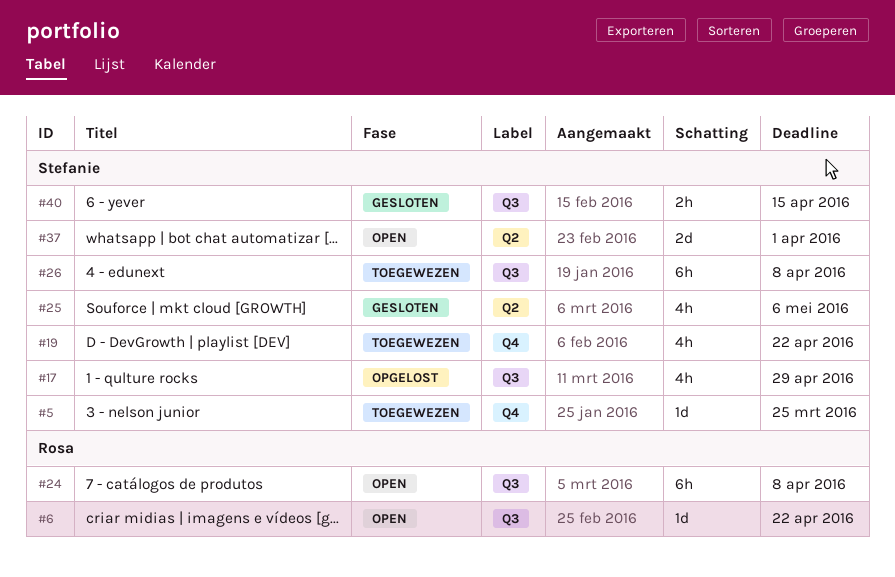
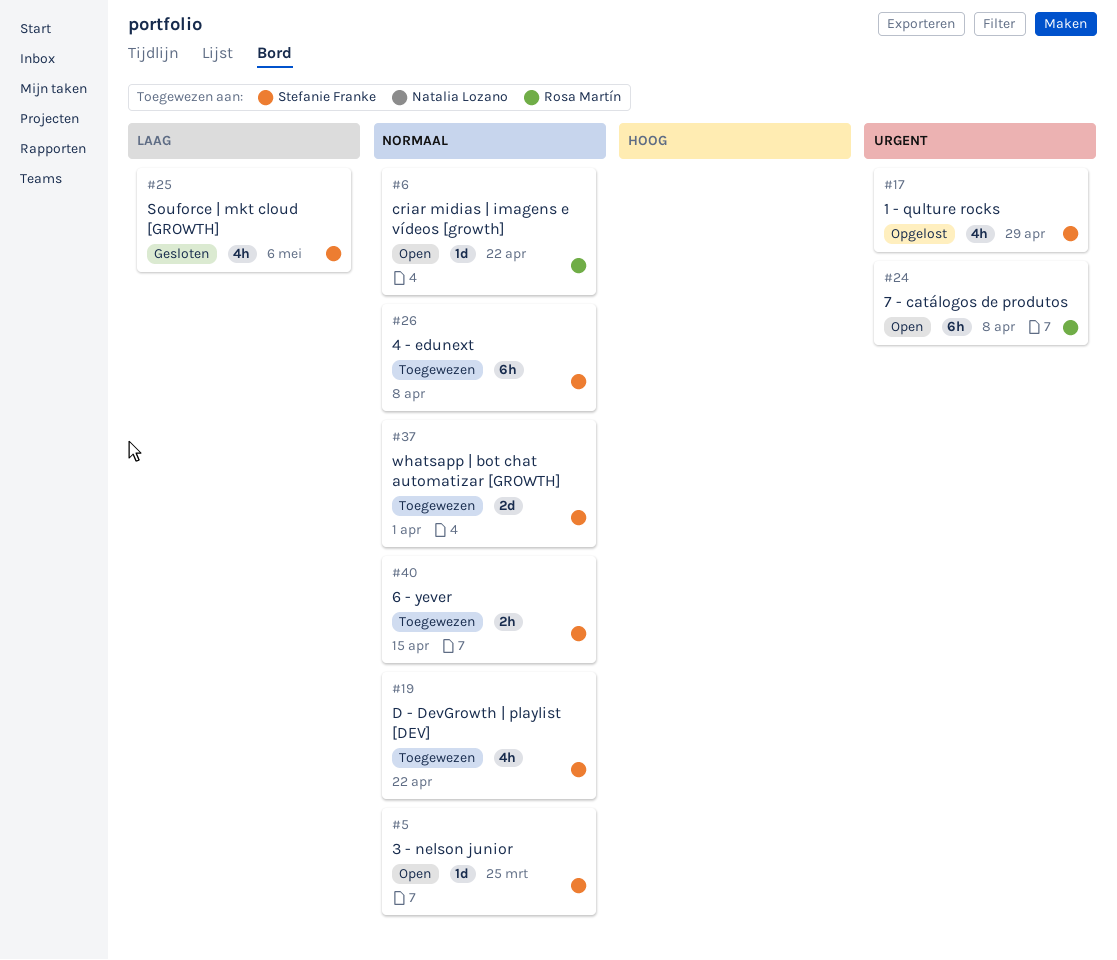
#5, status: Toegewezen -> Open
#37, status: Open -> Toegewezen
#40, status: Gesloten -> Toegewezen

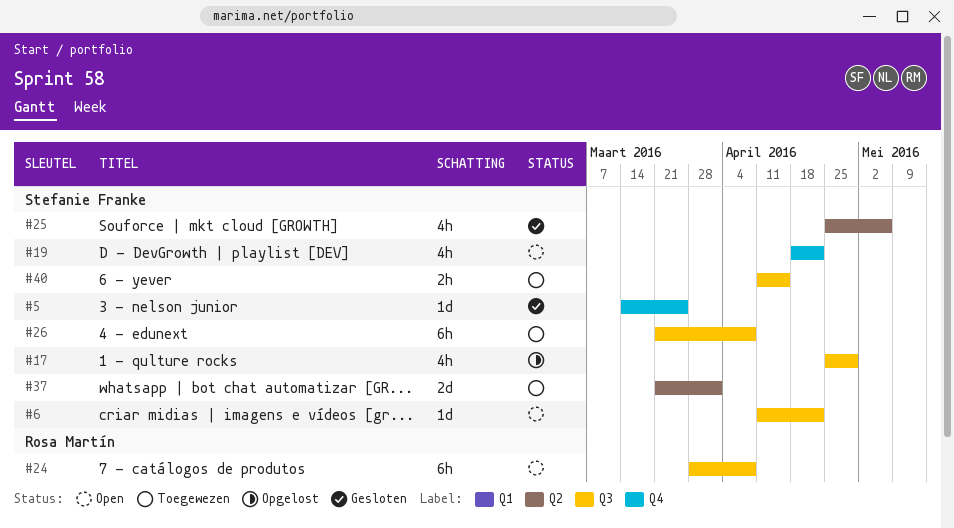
#5, status: Open -> Gesloten
#6, owner: Rosa Martín -> Stefanie Franke
#19, status: Toegewezen -> Open

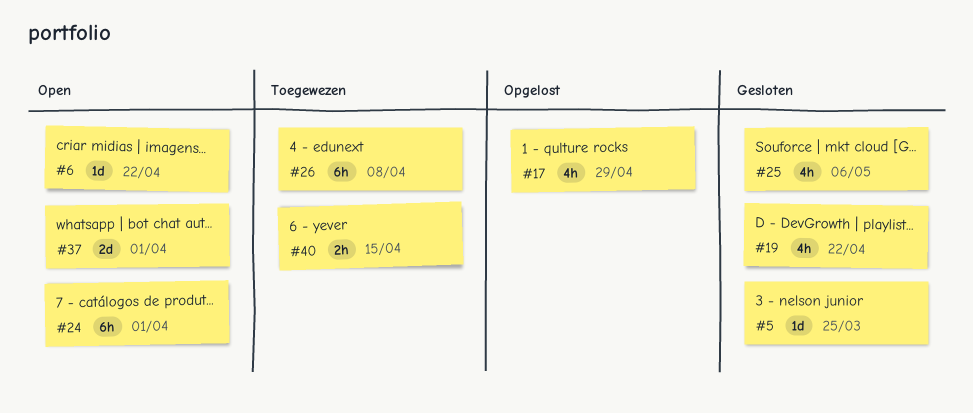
#19, status: Open -> Gesloten
#24, due: Apr 8 -> Apr 1
#37, status: Toegewezen -> Open

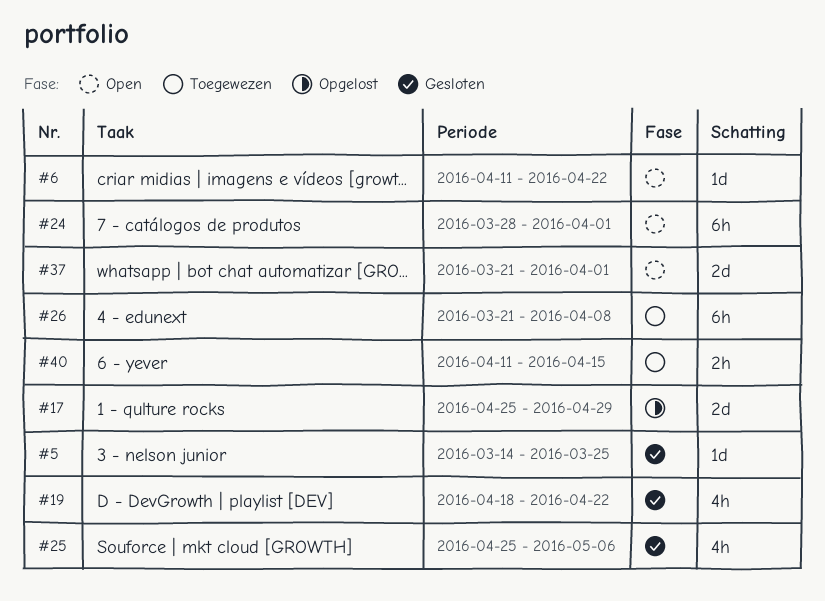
#17, estimate: 4h -> 2d

